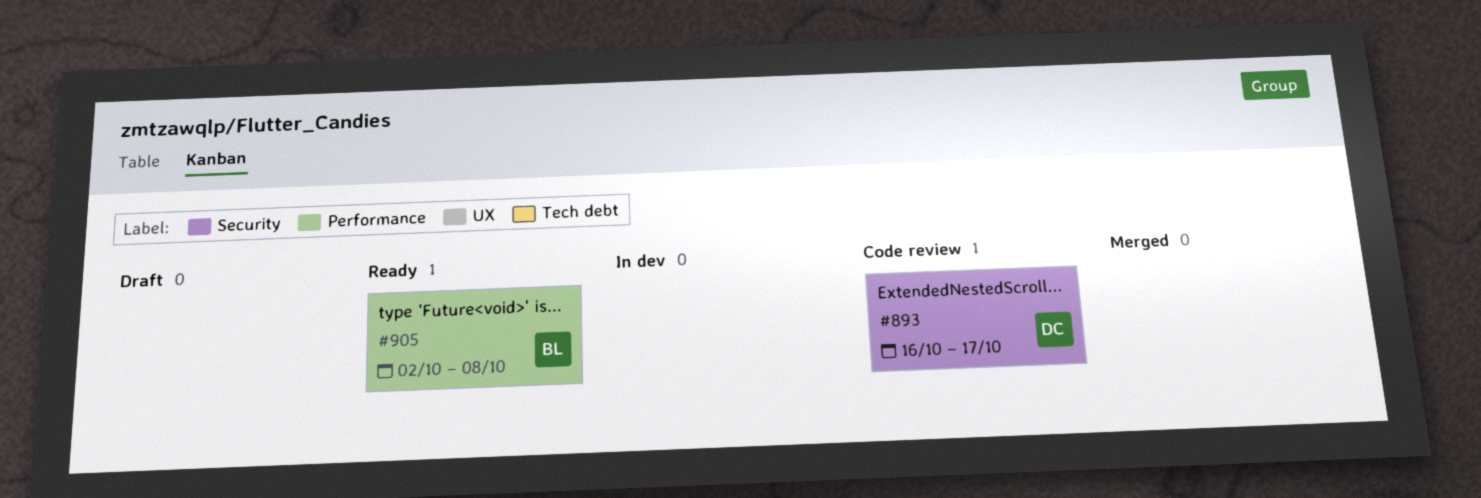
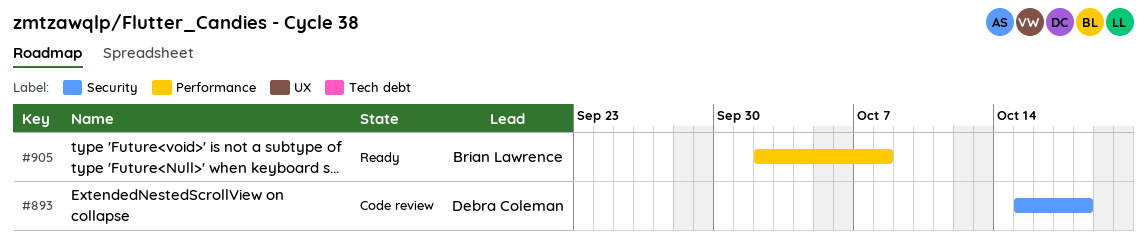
#893, start: Oct 16 -> Oct 15
#893, due: Oct 17 -> Oct 18

